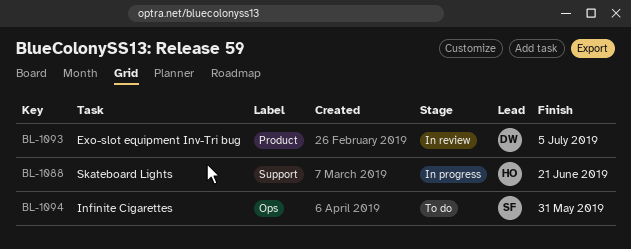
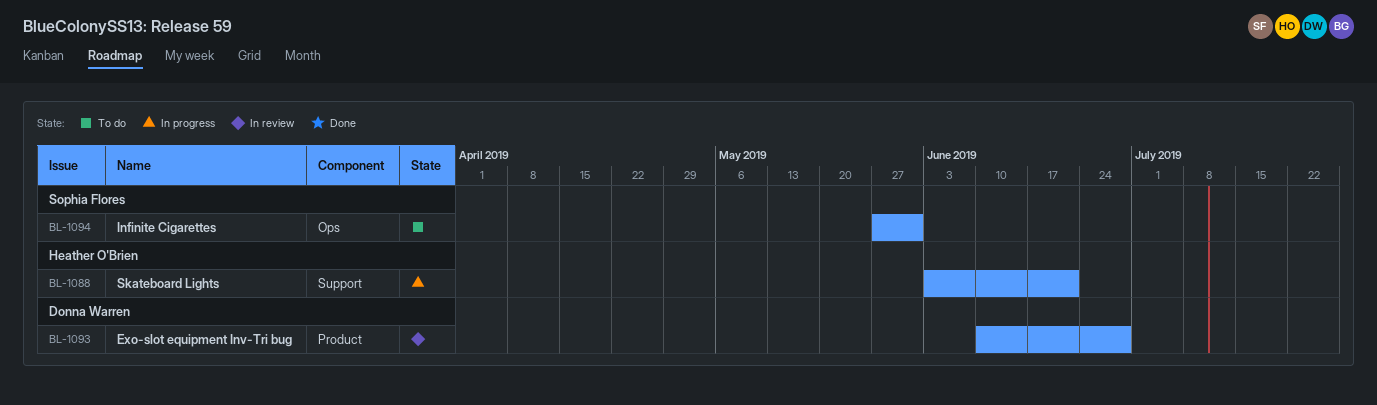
BL-1093, due: Jul 5 -> Jun 28

